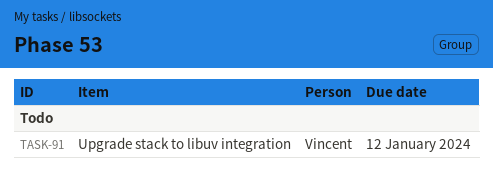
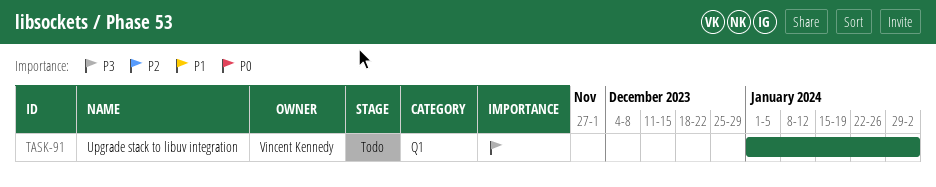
TASK-91, due: Jan 12 -> Feb 2

